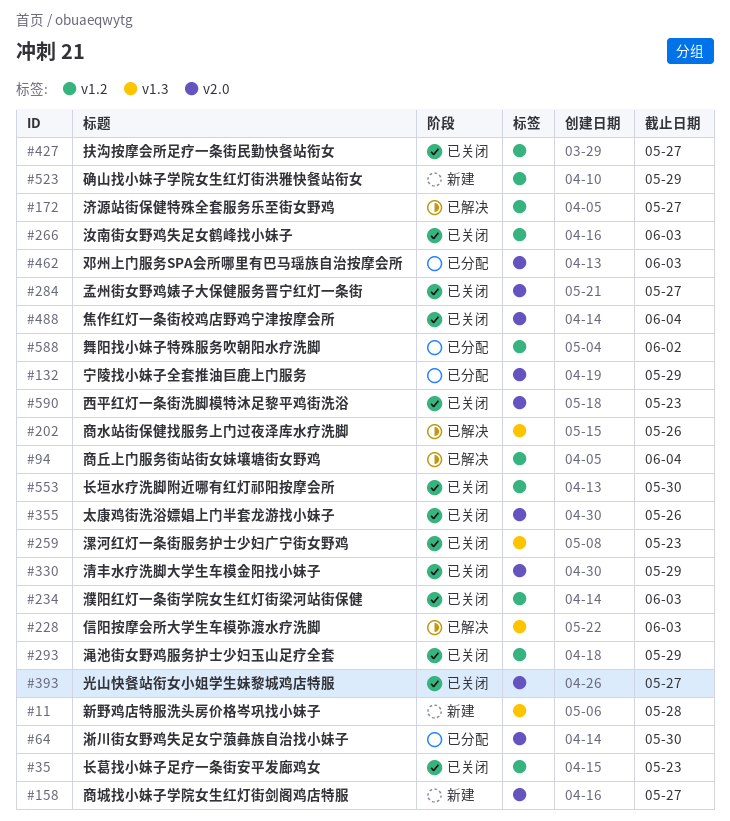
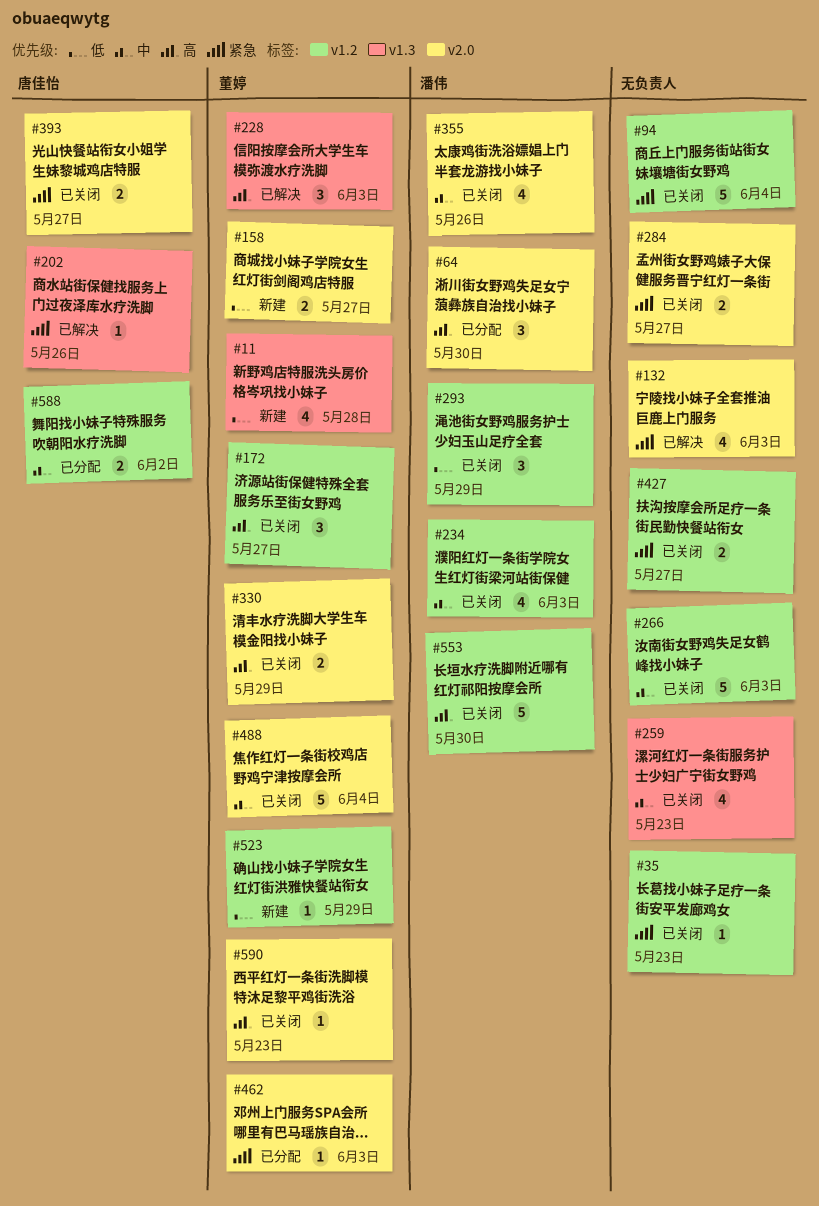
#94, status: 已解决 -> 已关闭
#132, status: 已分配 -> 已解决
#132, due: May 29 -> Jun 3
#172, status: 已解决 -> 已关闭

